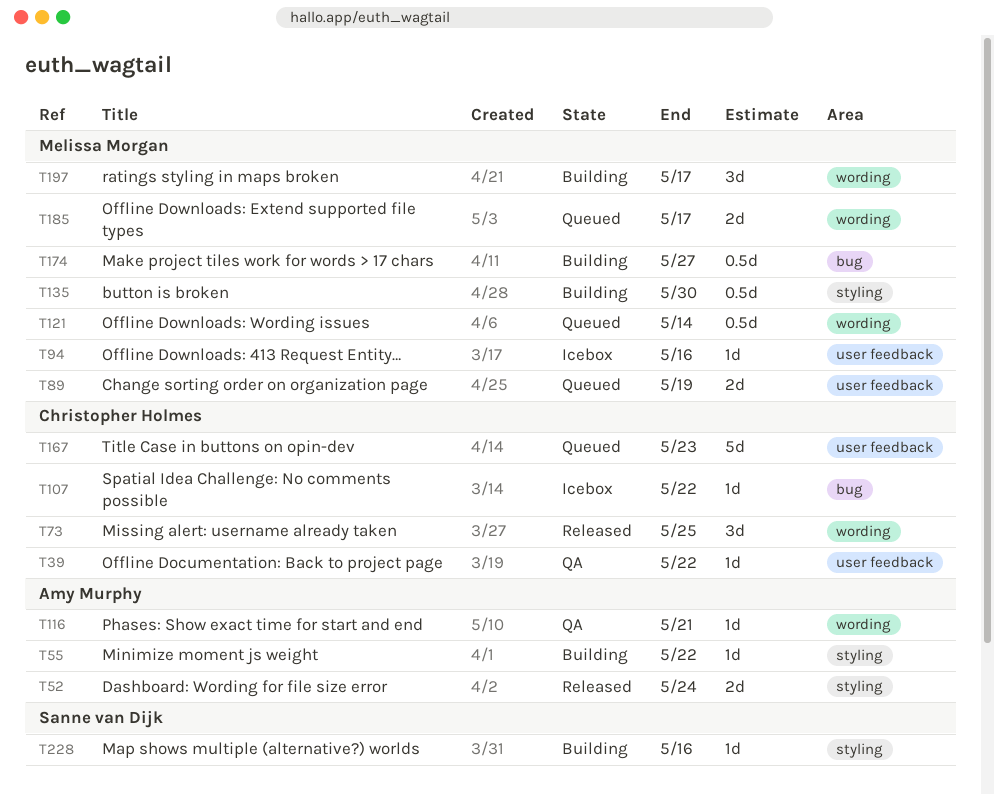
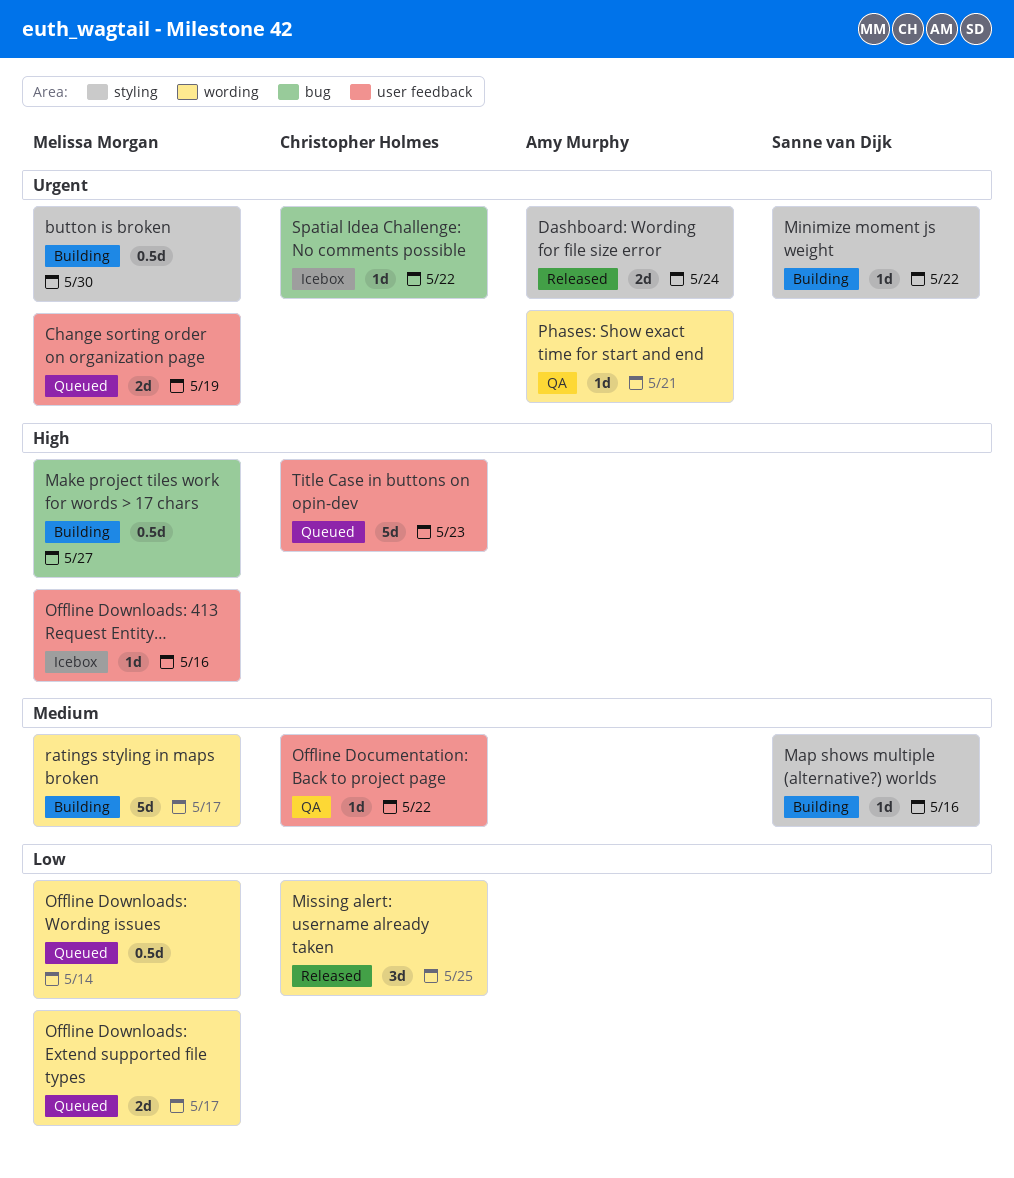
Minimize moment js weight, owner: Amy Murphy -> Sanne van Dijk
ratings styling in maps broken, estimate: 3d -> 5d

